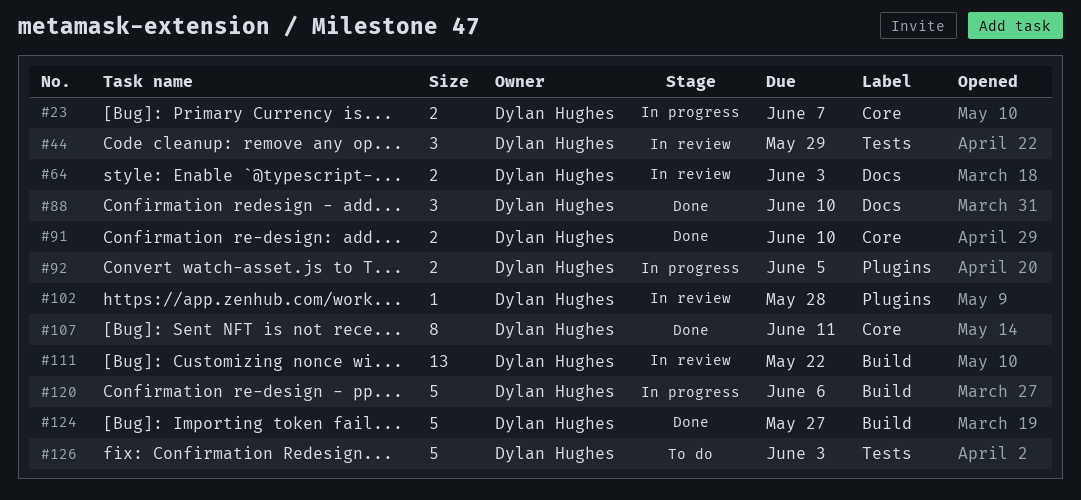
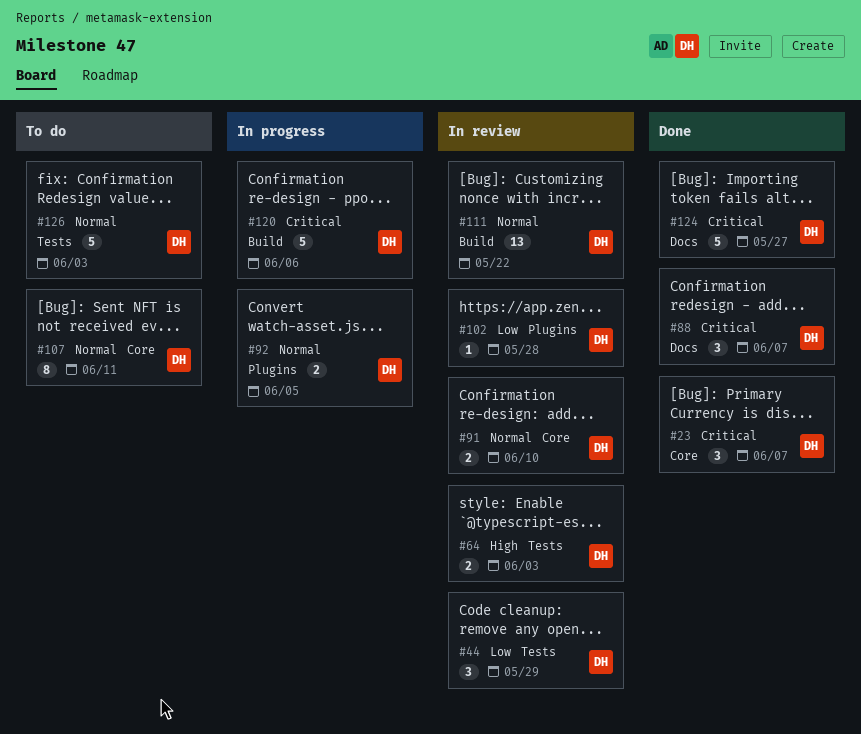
#23, status: In progress -> Done
#23, estimate: 2 -> 3
#64, label: Docs -> Tests
#88, due: Jun 10 -> Jun 7
#91, status: Done -> In review
#107, status: Done -> To do
#124, label: Build -> Docs

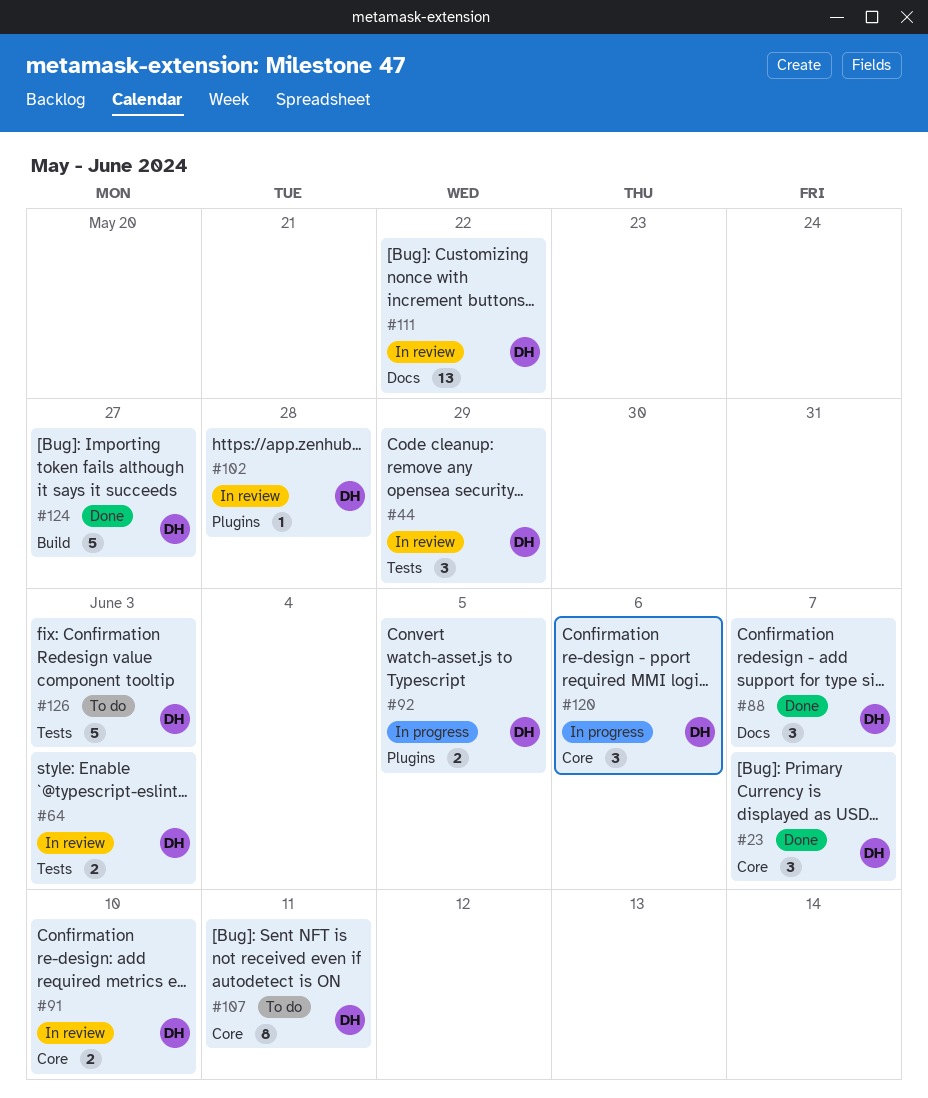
#111, label: Build -> Docs
#120, label: Build -> Core
#120, estimate: 5 -> 3
#124, label: Docs -> Build

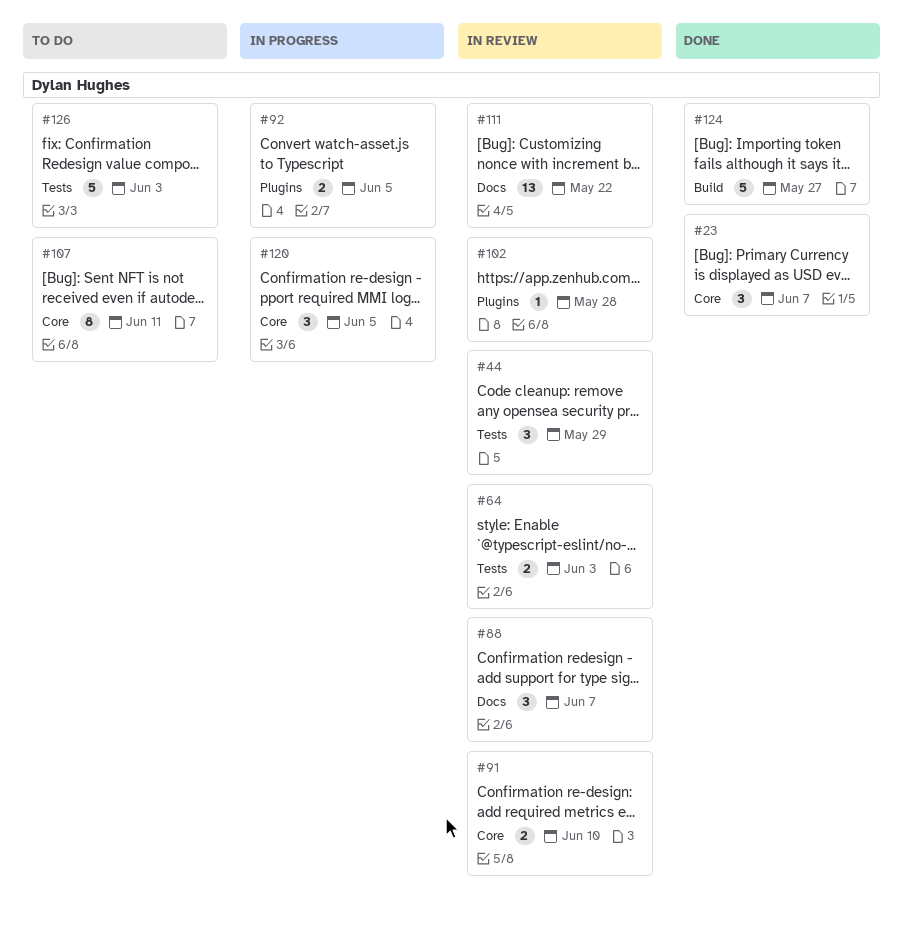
#88, status: Done -> In review
#120, due: Jun 6 -> Jun 5

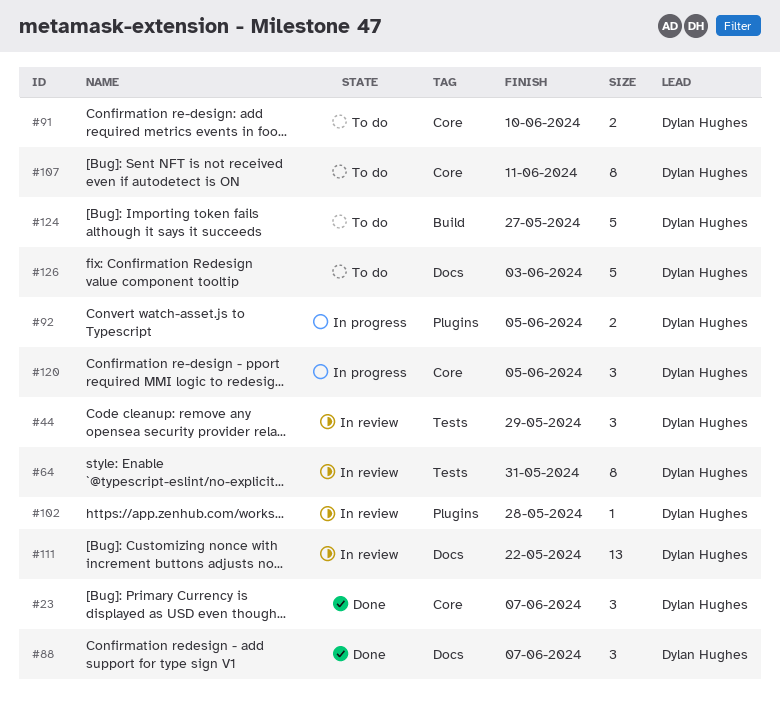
#64, estimate: 2 -> 8
#64, due: Jun 3 -> May 31
#88, status: In review -> Done
#91, status: In review -> To do
#124, status: Done -> To do
#126, label: Tests -> Docs

